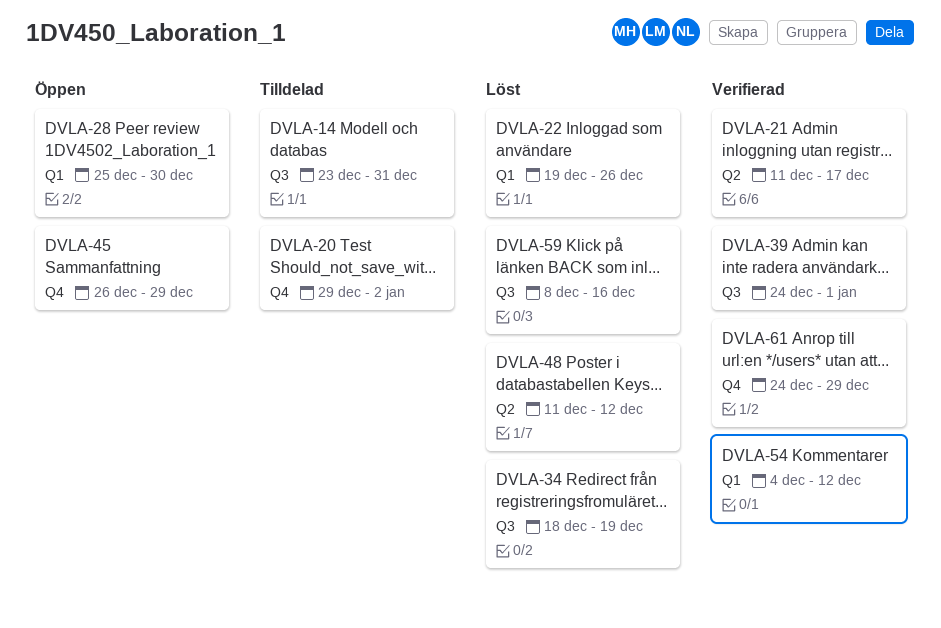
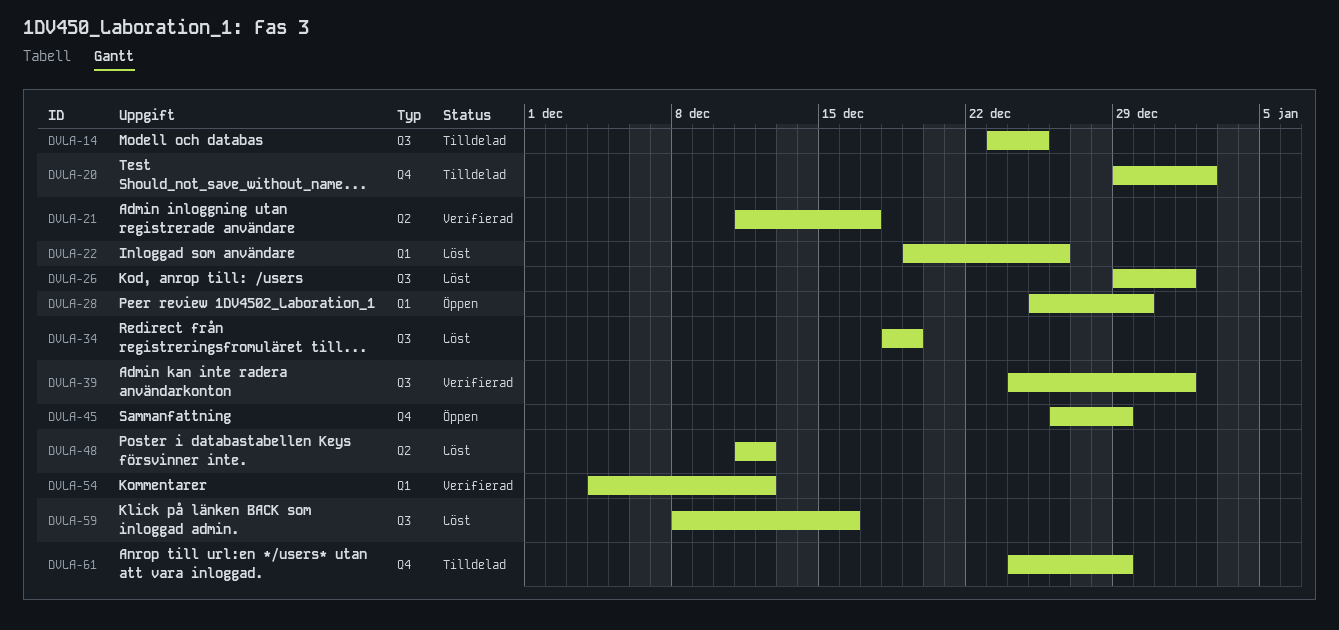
DVLA-14, due: Dec 31 -> Dec 25
DVLA-26: none -> present
DVLA-61, status: Verifierad -> Tilldelad

